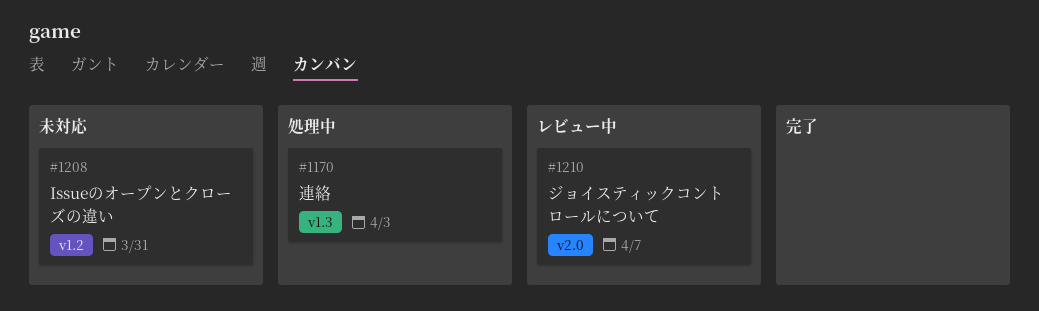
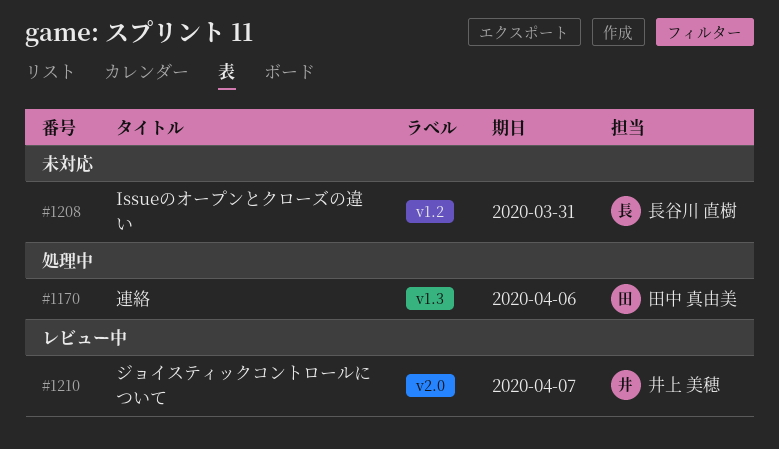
#1170, due: Apr 3 -> Apr 6

